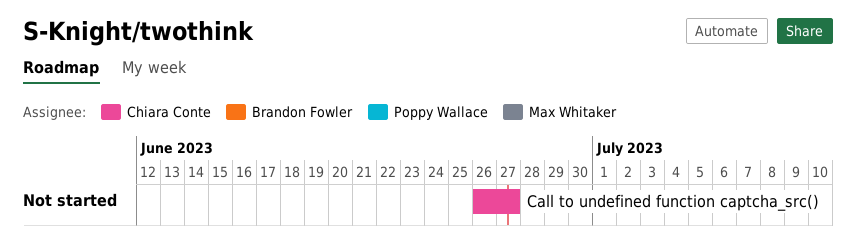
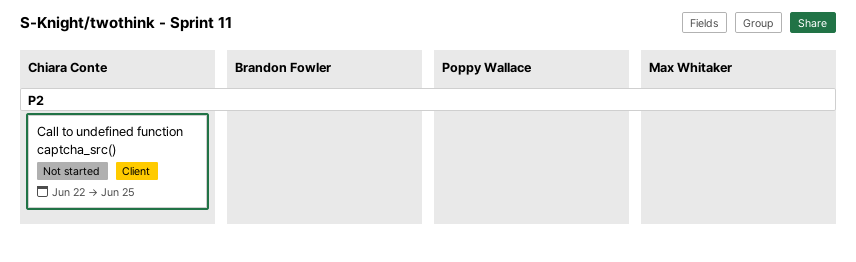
Call to undefined function captcha_src(), start: Jun 26 -> Jun 22
Call to undefined function captcha_src(), due: Jun 27 -> Jun 25

